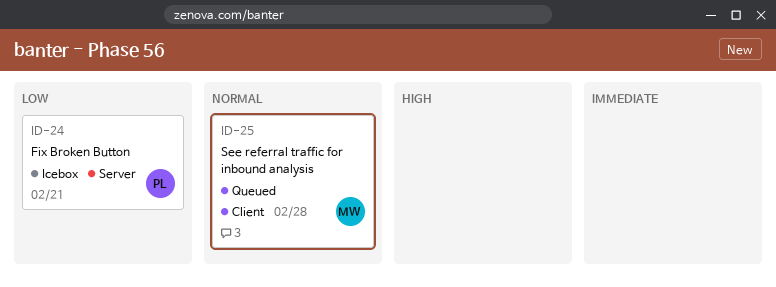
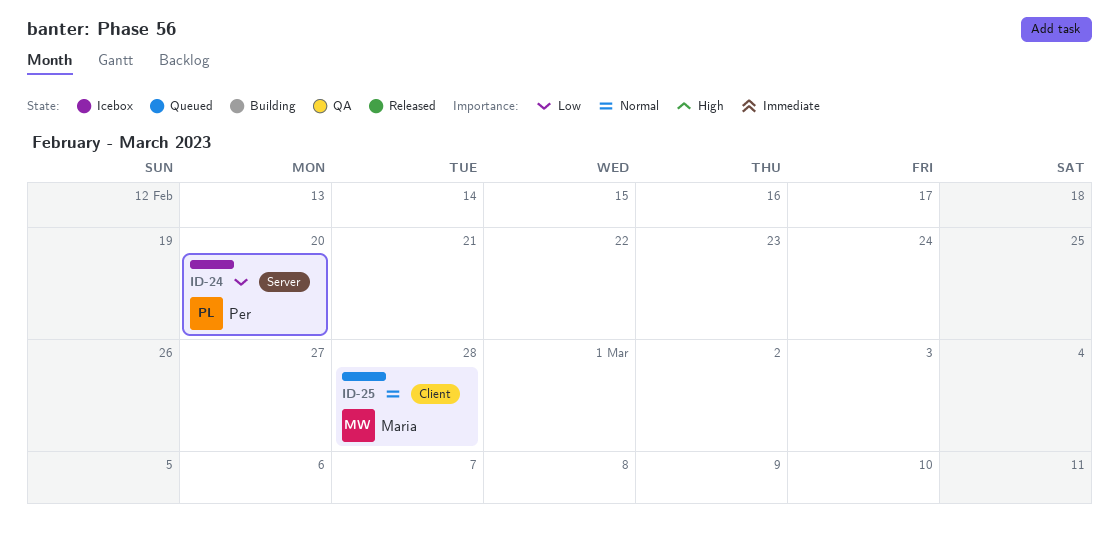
ID-24, due: Feb 21 -> Feb 20

